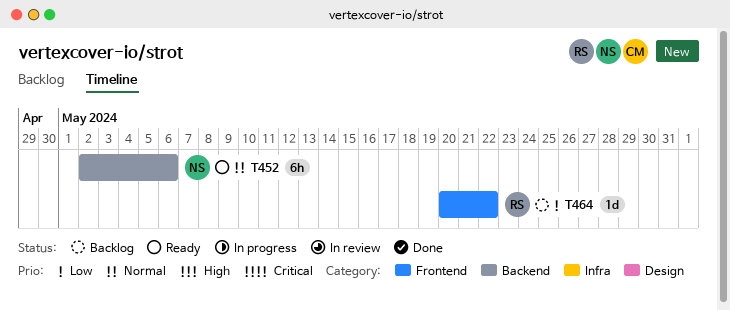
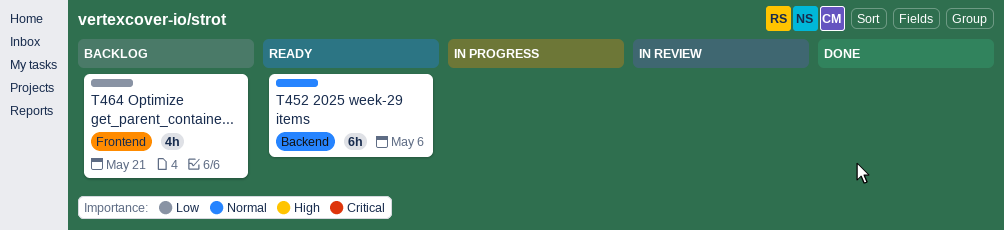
T464, estimate: 1d -> 4h
T464, due: May 22 -> May 21

